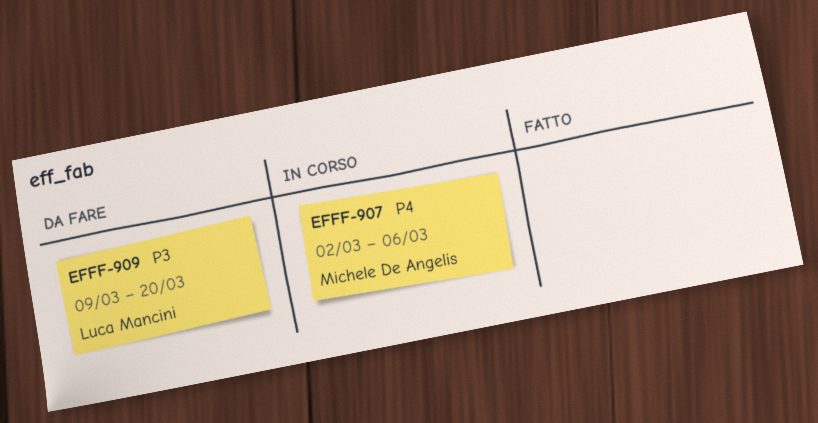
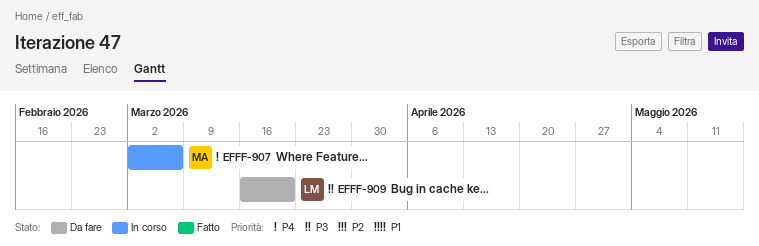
EFFF-909, start: Mar 9 -> Mar 16

